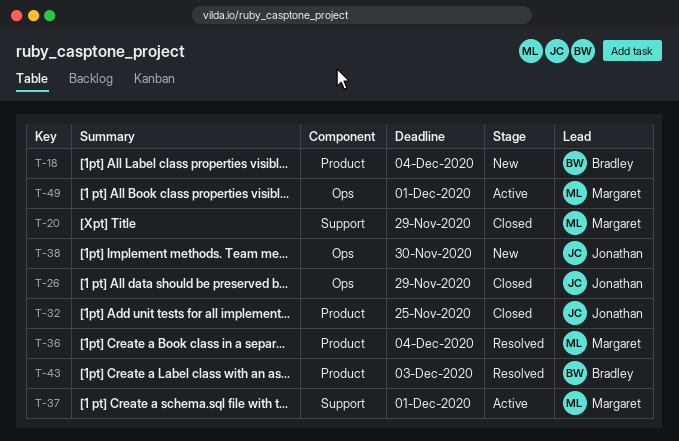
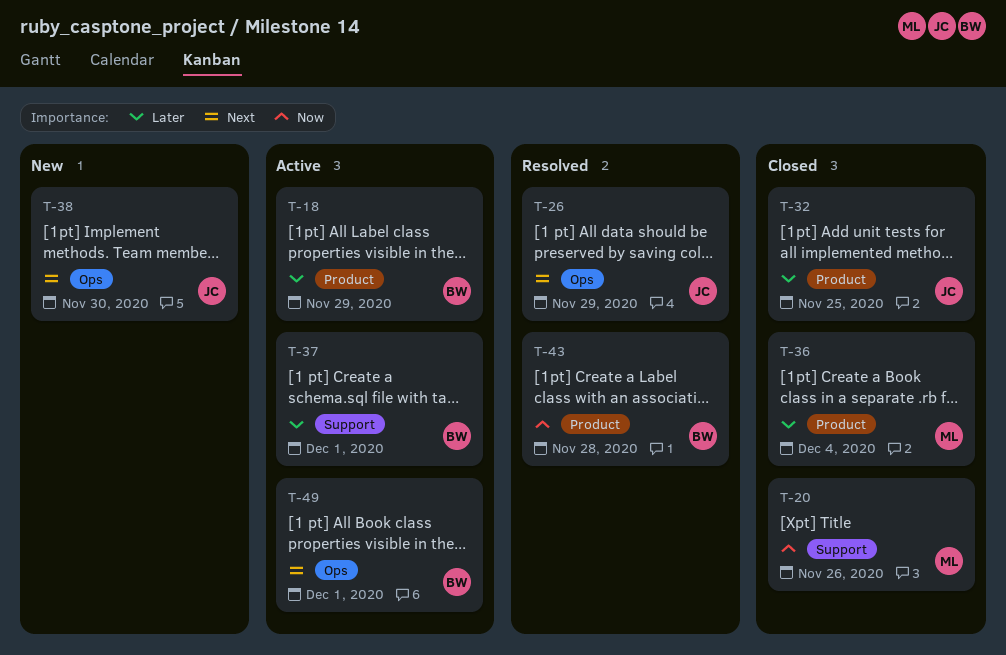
T-18, status: New -> Active
T-18, due: Dec 4 -> Nov 29
T-20, due: Nov 29 -> Nov 26
T-26, status: Closed -> Resolved
T-36, status: Resolved -> Closed
T-37, owner: Margaret -> Bradley
T-43, due: Dec 3 -> Nov 28
T-49, owner: Margaret -> Bradley

